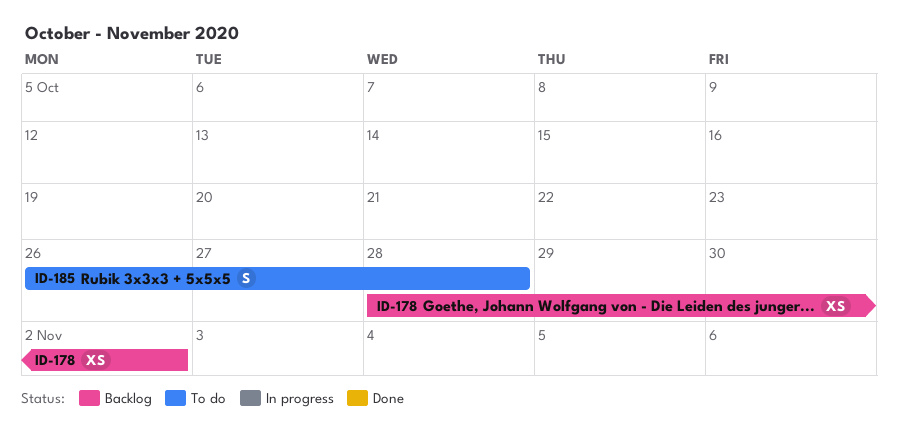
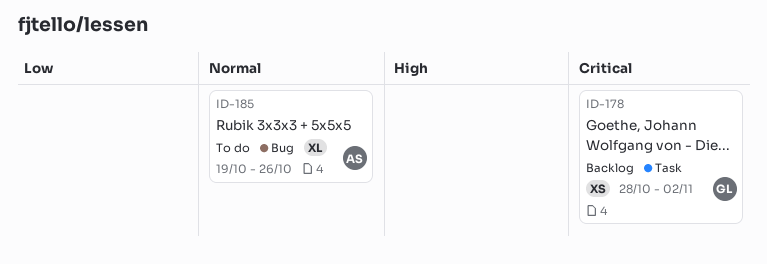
ID-185, estimate: S -> XL
ID-185, start: Oct 26 -> Oct 19
ID-185, due: Oct 28 -> Oct 26

